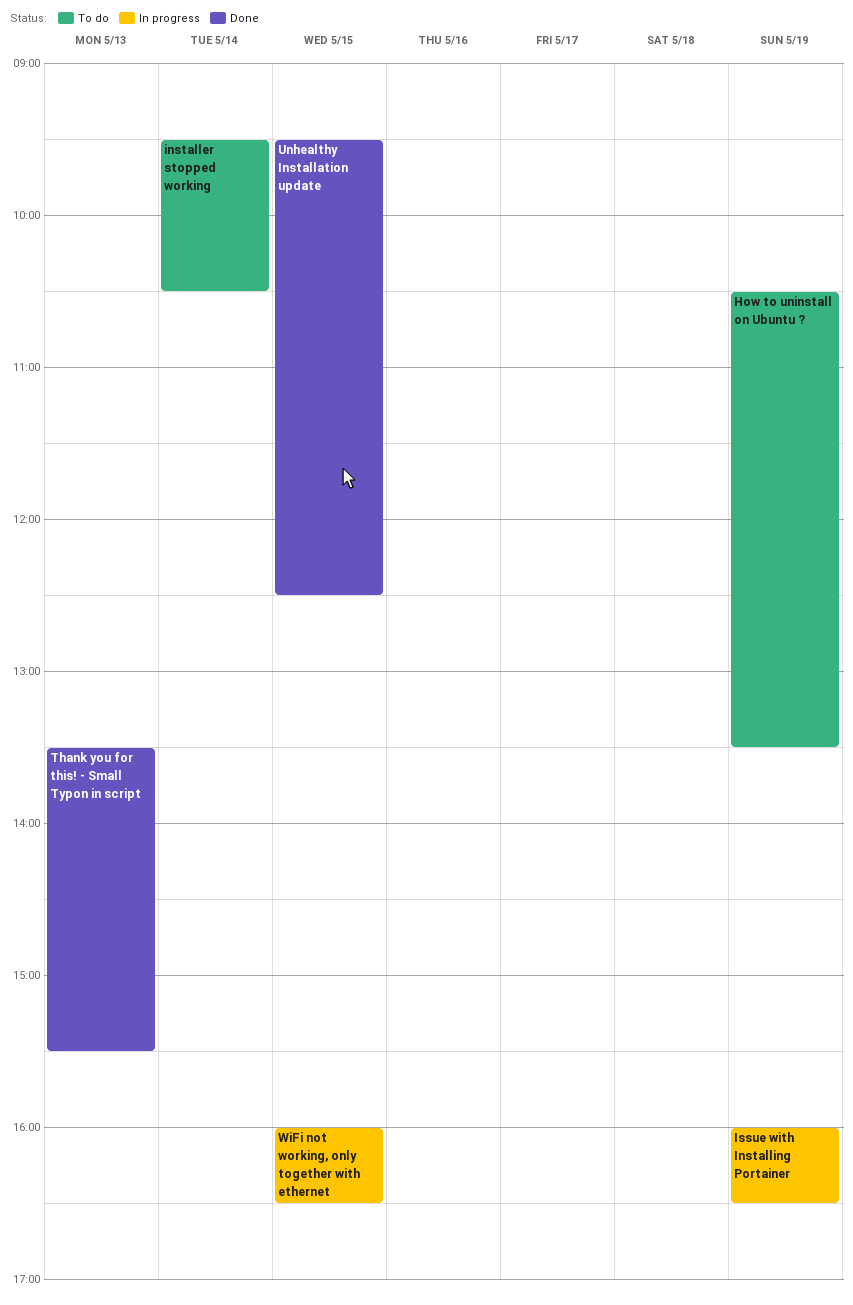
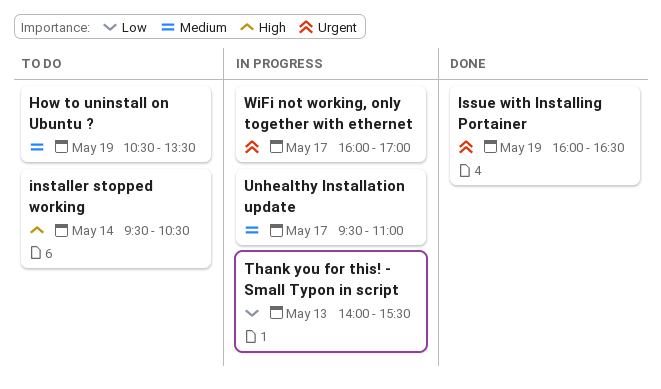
Issue with Installing Portainer, status: In progress -> Done
Thank you for this! - Small Typon in script, status: Done -> In progress
Thank you for this! - Small Typon in script, begins: 13:30 -> 14:00
Unhealthy Installation update, status: Done -> In progress
Unhealthy Installation update, day: May 15 -> May 17
Unhealthy Installation update, ends: 12:30 -> 11:00
WiFi not working, only together with ethernet, day: May 15 -> May 17
WiFi not working, only together with ethernet, ends: 16:30 -> 17:00

